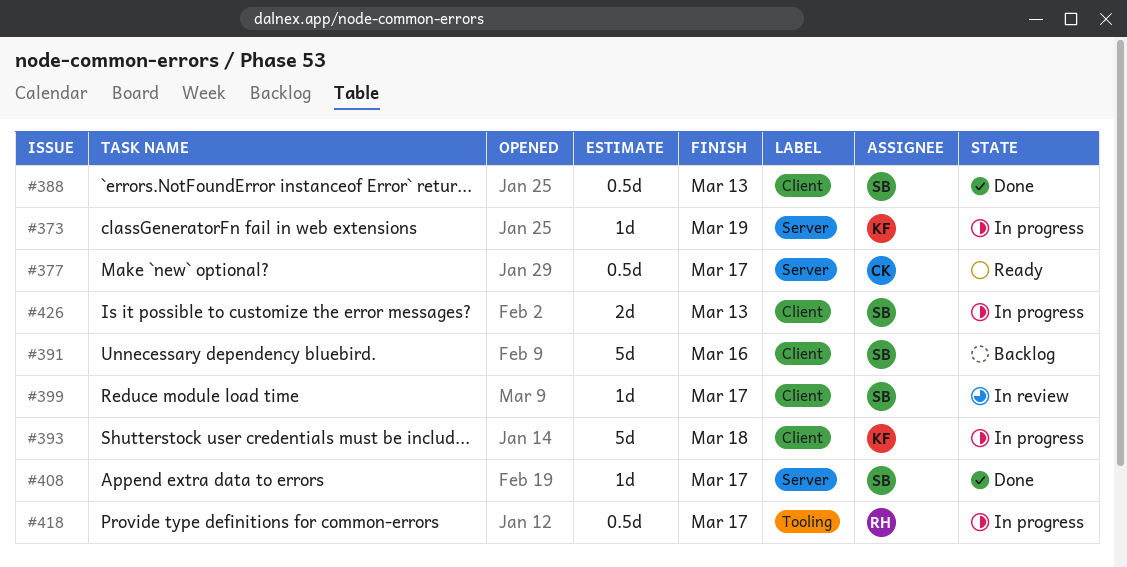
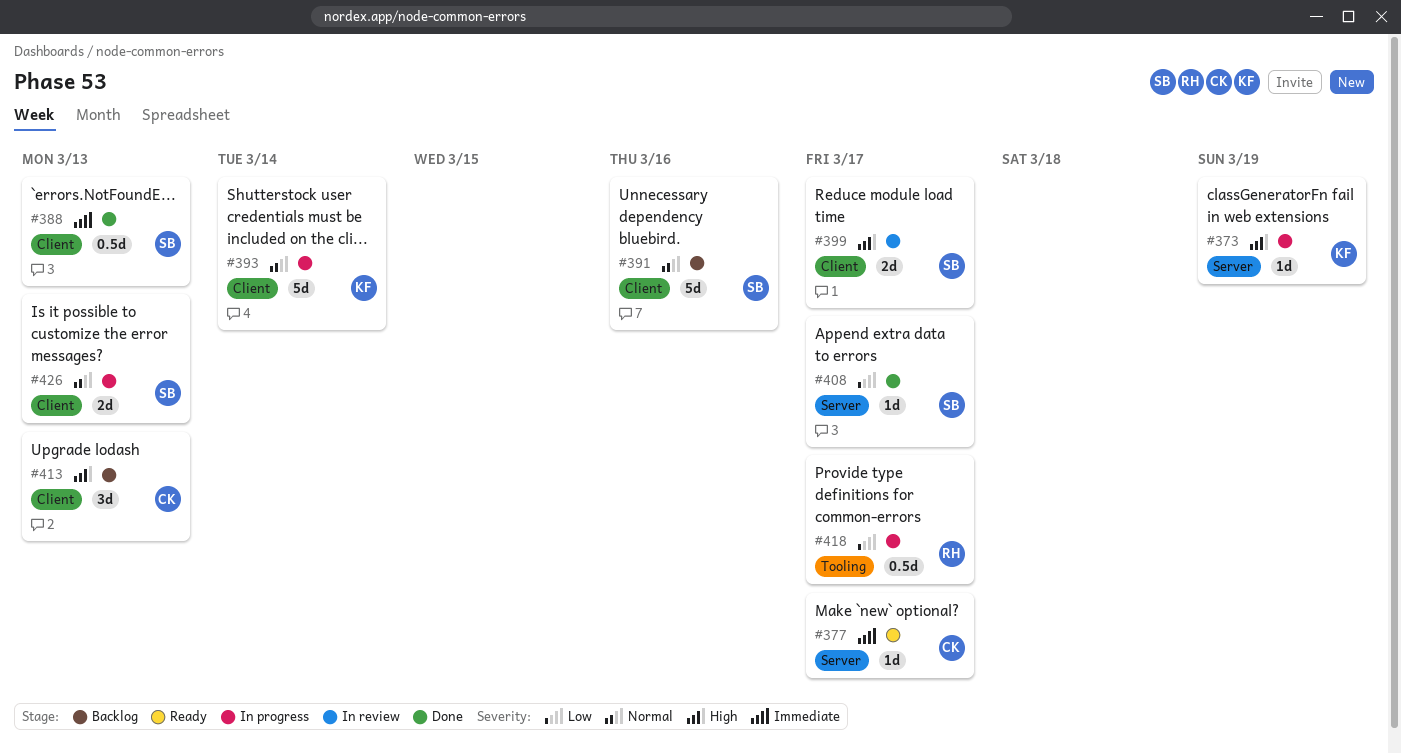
#377, estimate: 0.5d -> 1d
#393, due: Mar 18 -> Mar 14
#399, estimate: 1d -> 2d
#413: none -> present

